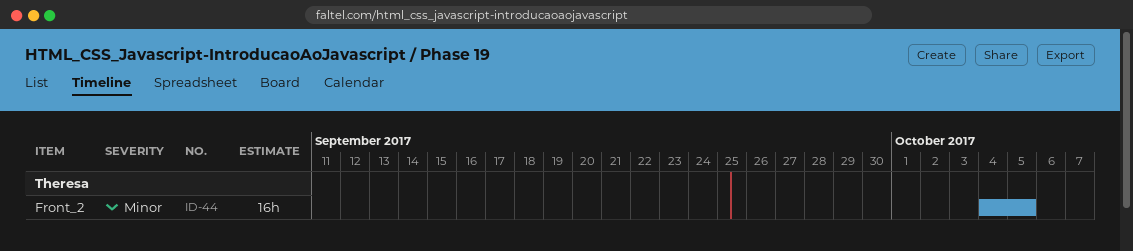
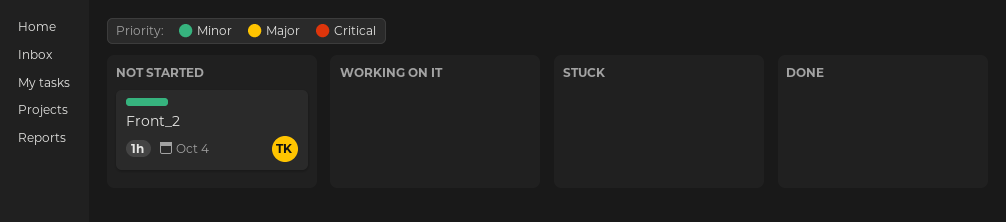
Front_2, estimate: 16h -> 1h
Front_2, due: Oct 5 -> Oct 4

